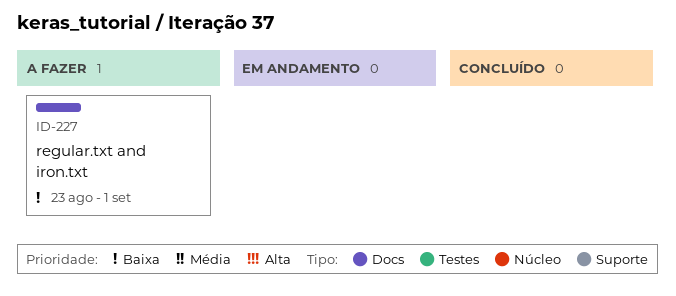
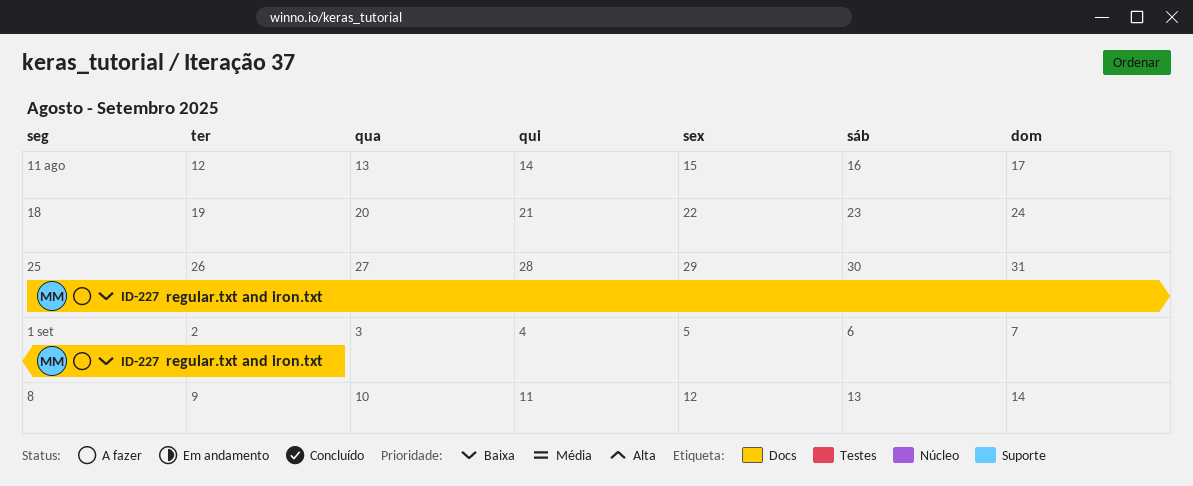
ID-227, start: Aug 23 -> Aug 25
ID-227, due: Sep 1 -> Sep 2

